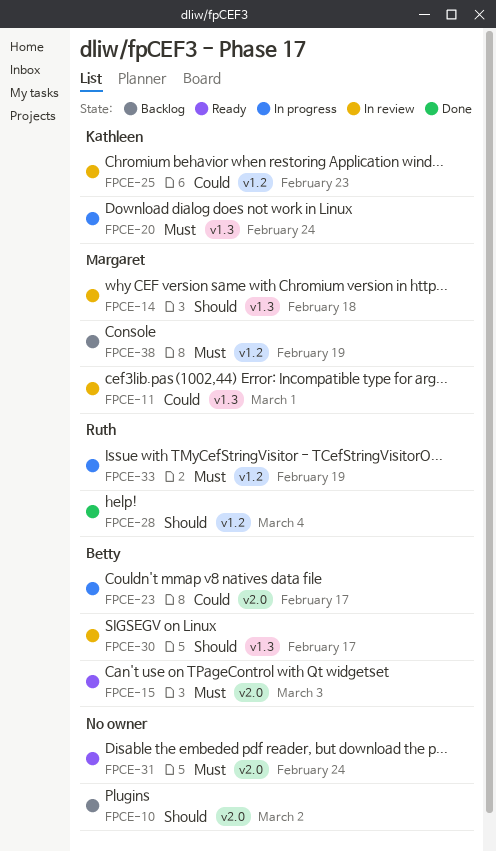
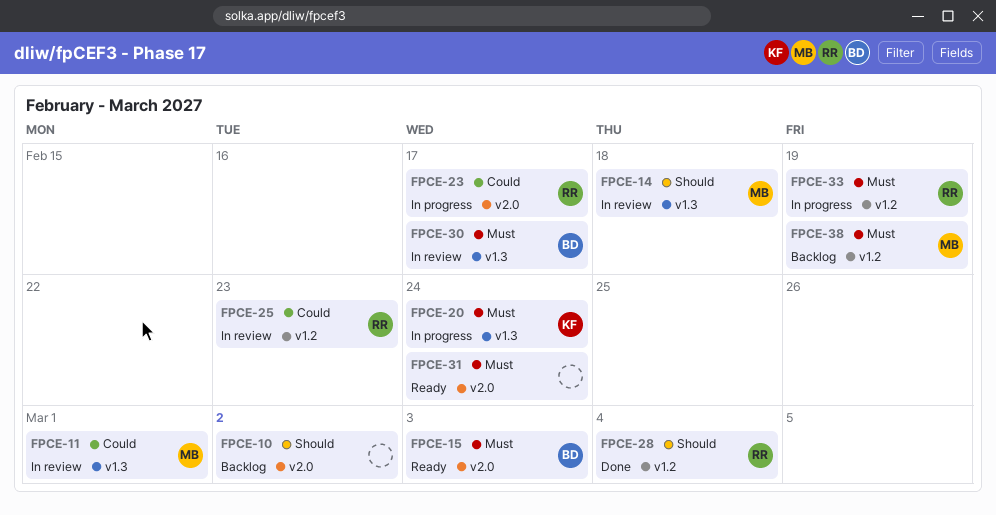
FPCE-23, owner: Betty -> Ruth
FPCE-25, owner: Kathleen -> Ruth
FPCE-30, priority: Should -> Must

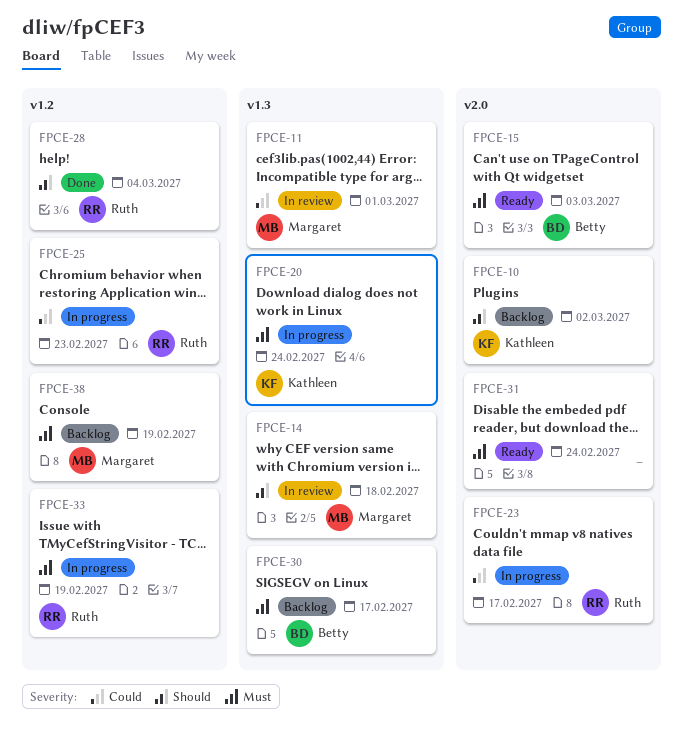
FPCE-10, owner: none -> Kathleen
FPCE-25, status: In review -> In progress
FPCE-30, status: In review -> Backlog

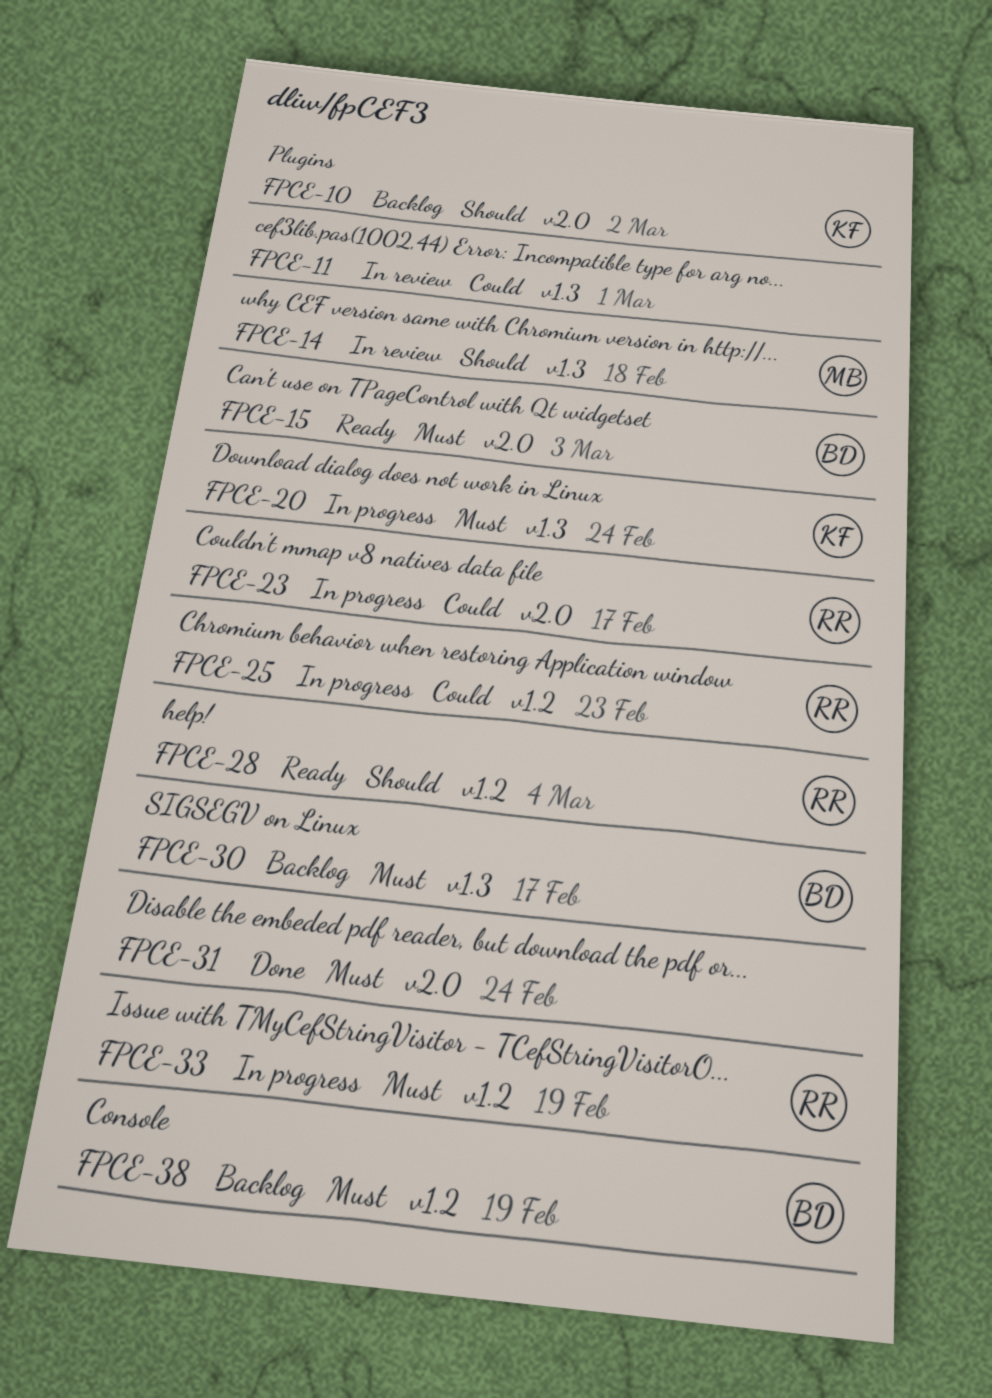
FPCE-11, owner: Margaret -> none
FPCE-28, status: Done -> Ready
FPCE-31, status: Ready -> Done
FPCE-38, owner: Margaret -> Betty

